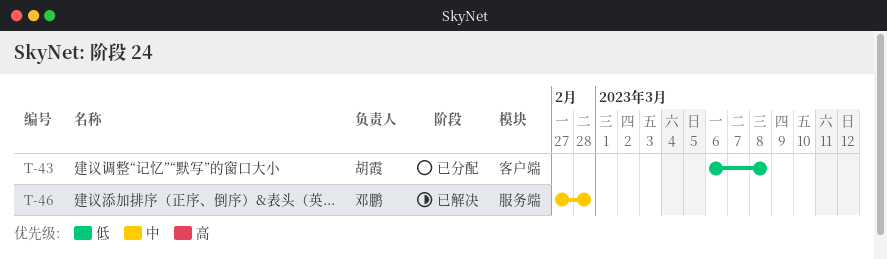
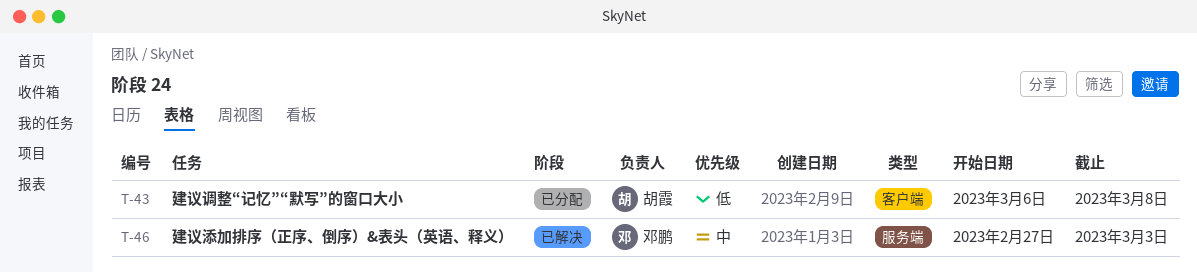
T-46, due: Feb 28 -> Mar 3

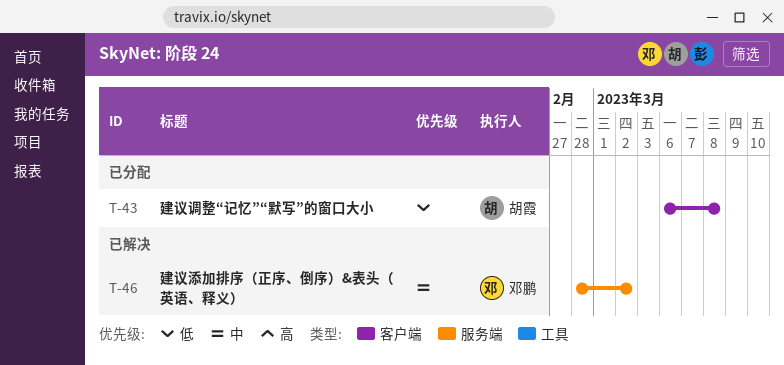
T-46, start: Feb 27 -> Feb 28
T-46, due: Mar 3 -> Mar 2

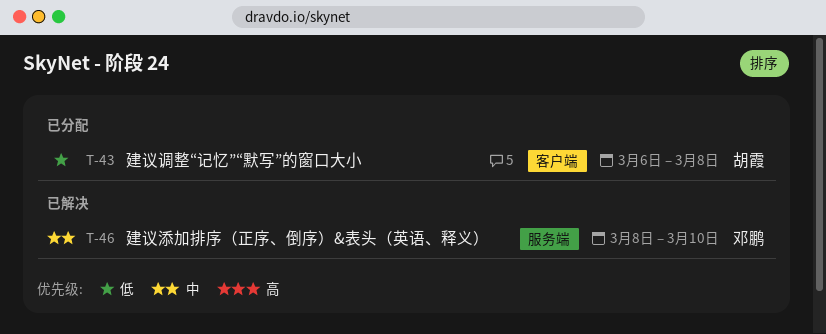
T-46, start: Feb 28 -> Mar 8
T-46, due: Mar 2 -> Mar 10

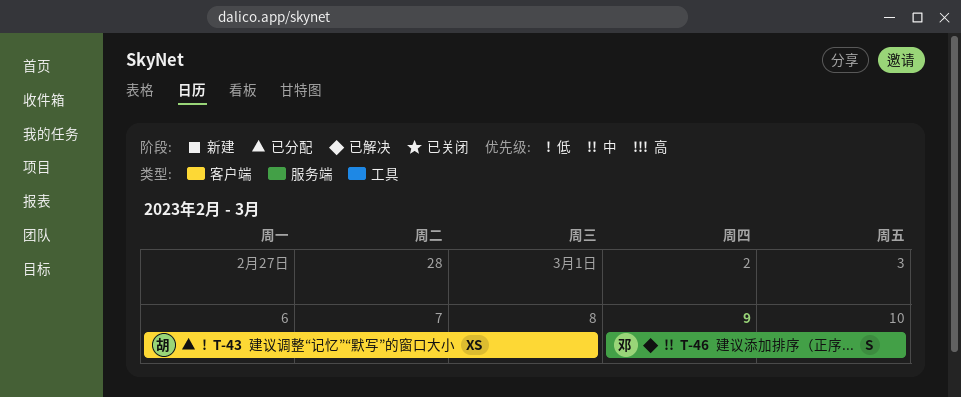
T-46, start: Mar 8 -> Mar 9

